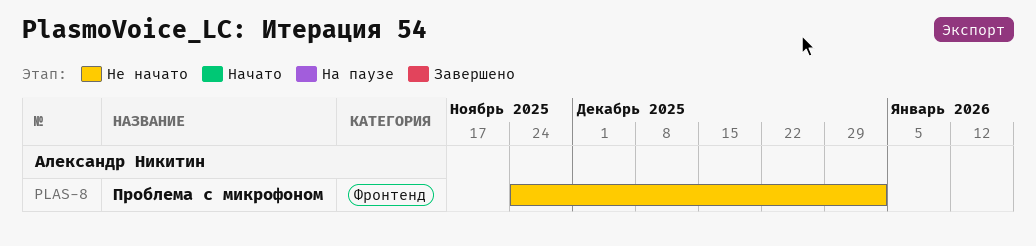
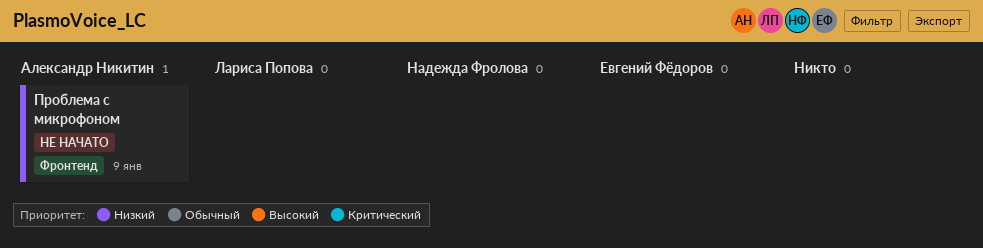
Проблема с микрофоном, due: Jan 2 -> Jan 9

